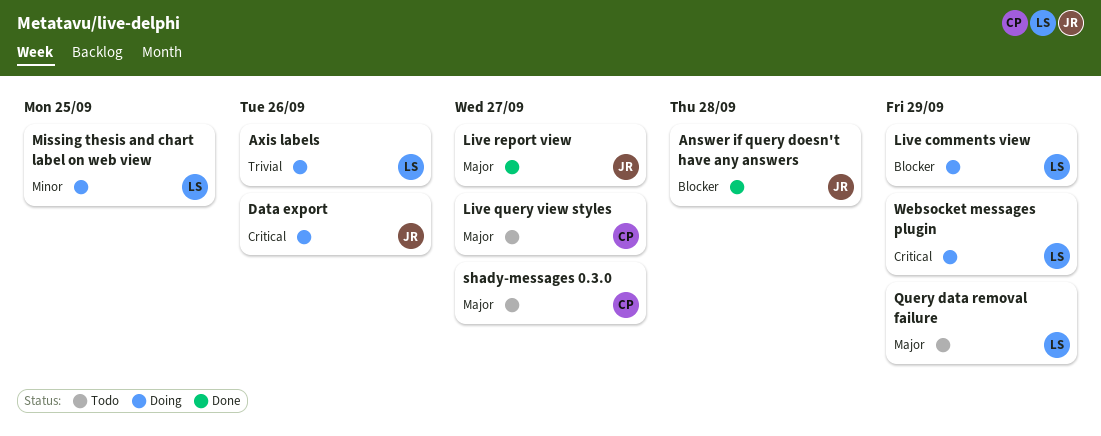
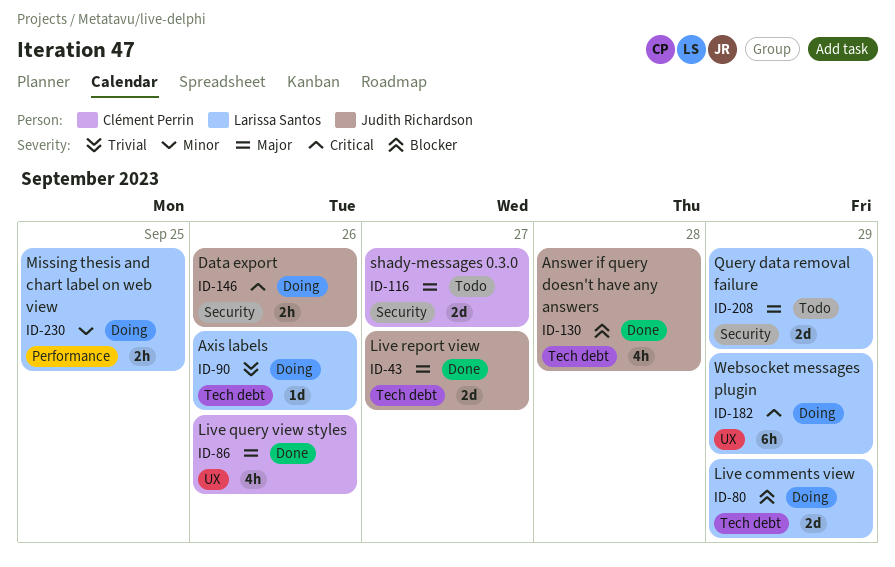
Live query view styles, status: Todo -> Done
Live query view styles, due: Sep 27 -> Sep 26

